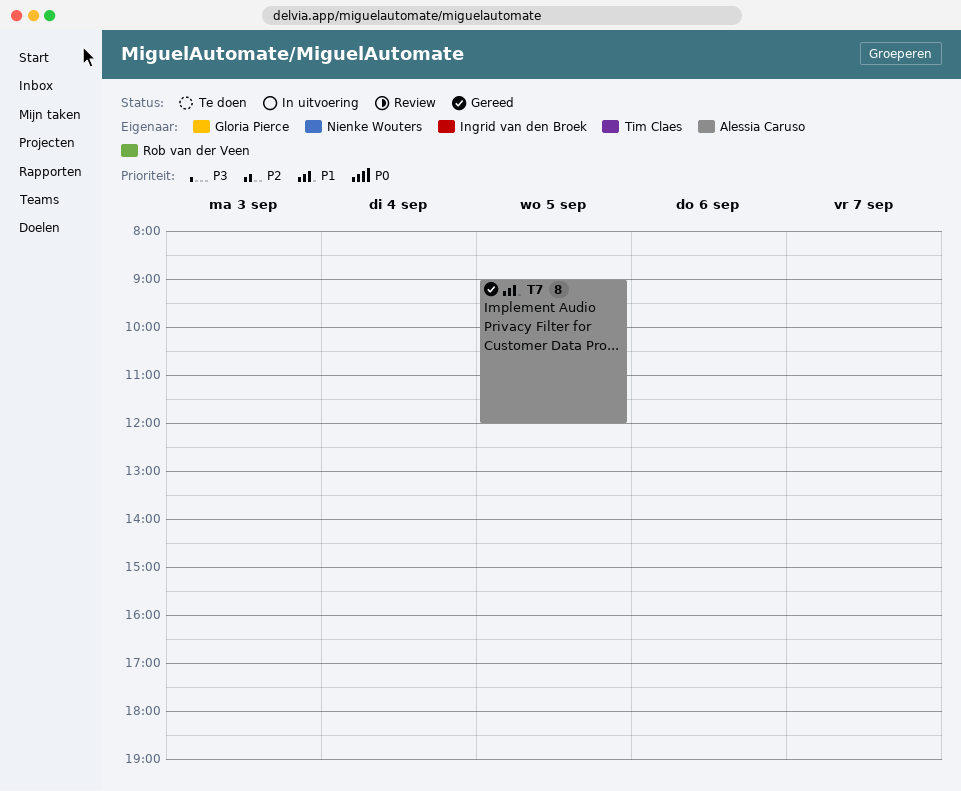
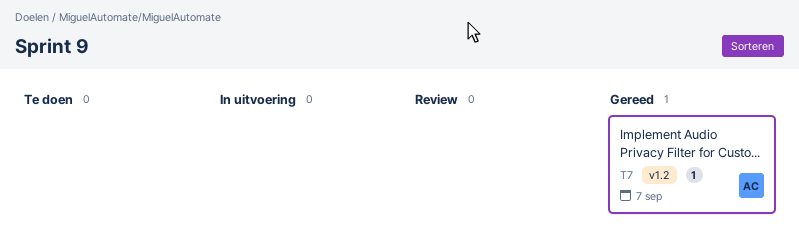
T7, estimate: 8 -> 1
T7, day: Sep 5 -> Sep 7

